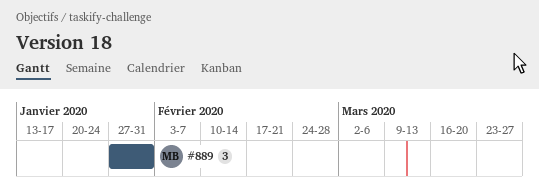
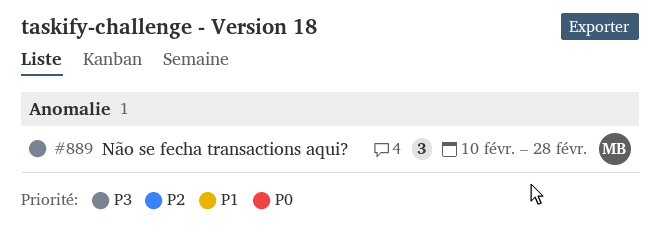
#889, start: Jan 27 -> Feb 10
#889, due: Jan 31 -> Feb 28

